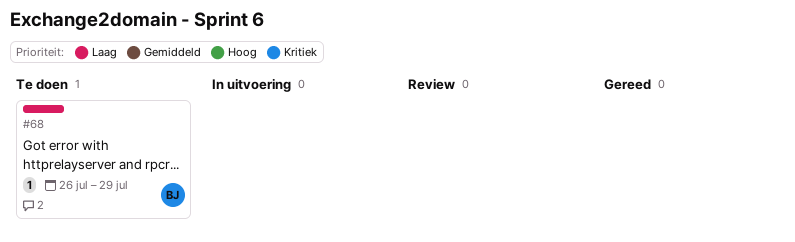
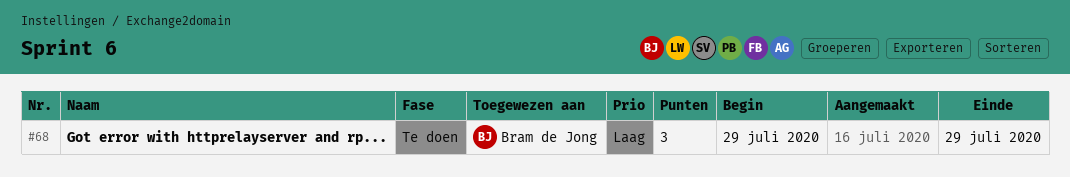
#68, estimate: 1 -> 3
#68, start: Jul 26 -> Jul 29

